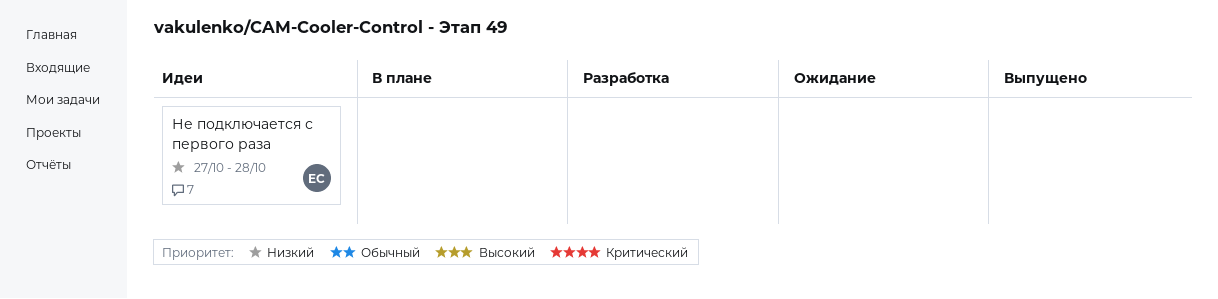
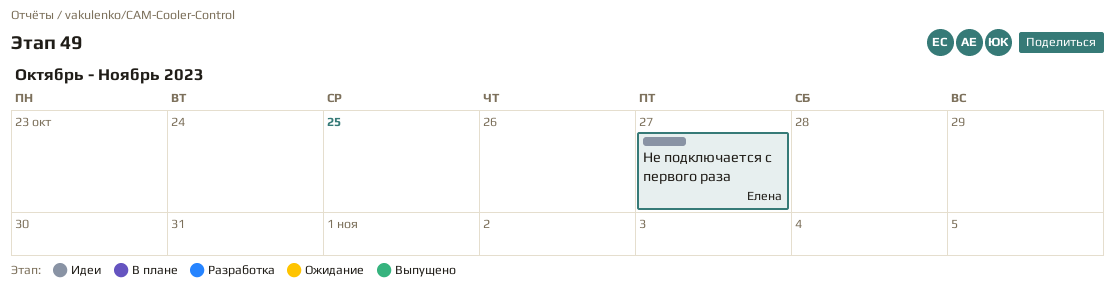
Не подключается с первого раза, due: Oct 28 -> Oct 27

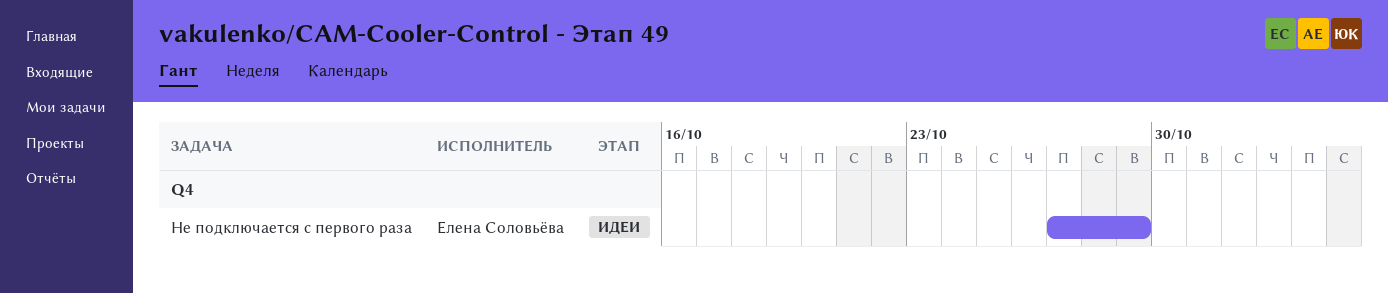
Не подключается с первого раза, due: Oct 27 -> Oct 29

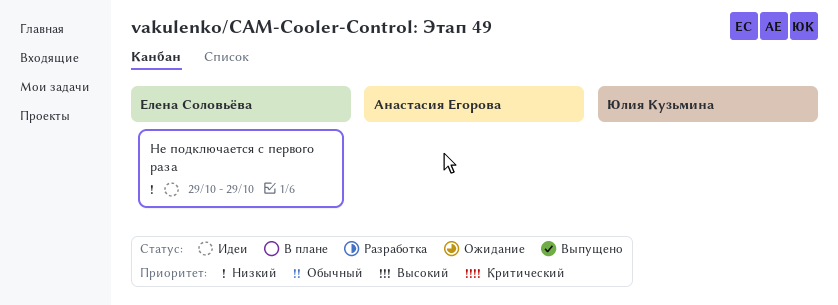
Не подключается с первого раза, start: Oct 27 -> Oct 29

